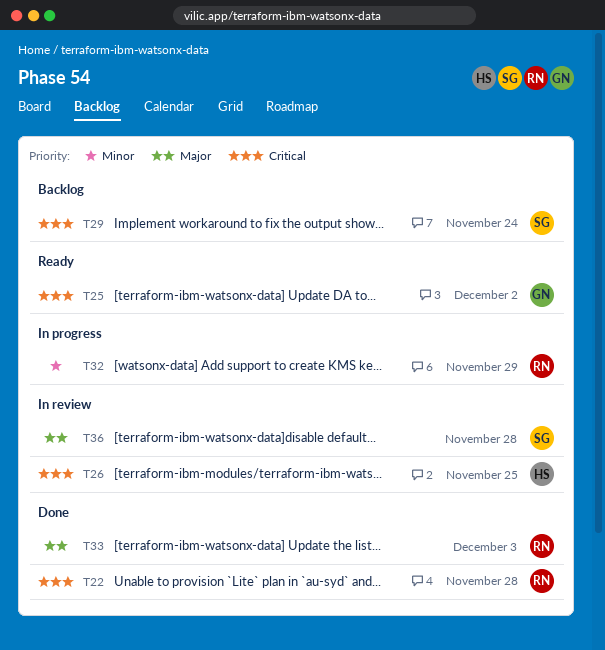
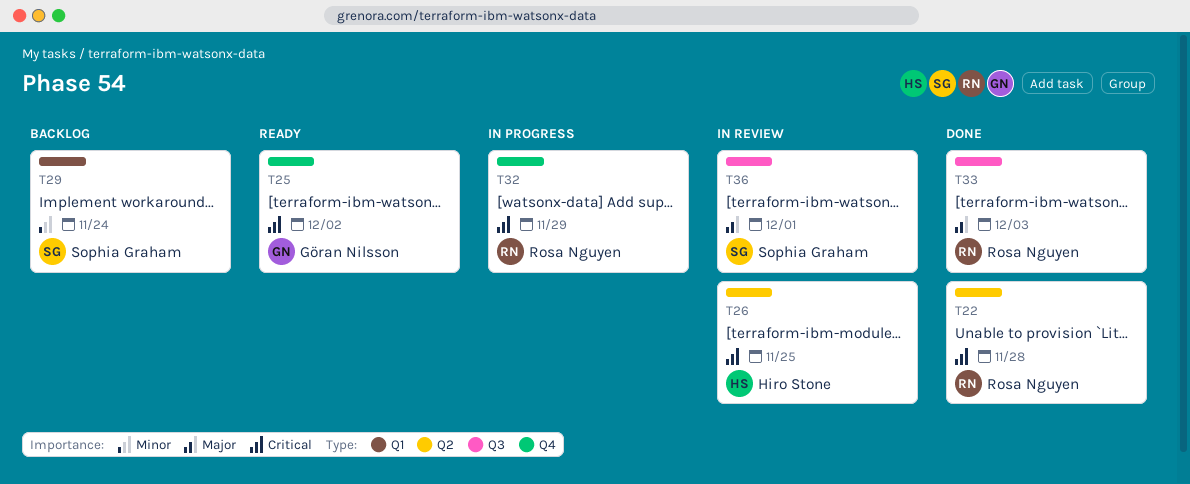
T29, priority: Critical -> Minor
T32, priority: Minor -> Critical
T36, due: Nov 28 -> Dec 1

